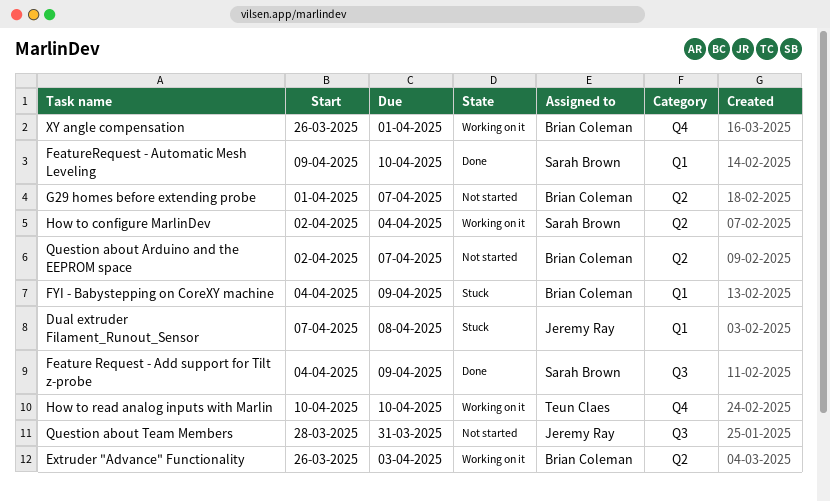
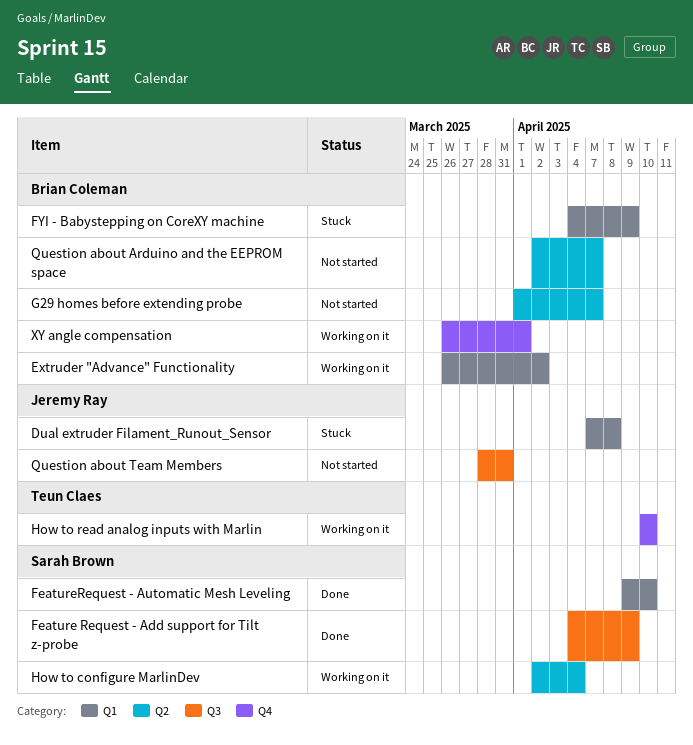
Extruder "Advance" Functionality, label: Q2 -> Q1
Extruder "Advance" Functionality, due: Apr 3 -> Apr 2

